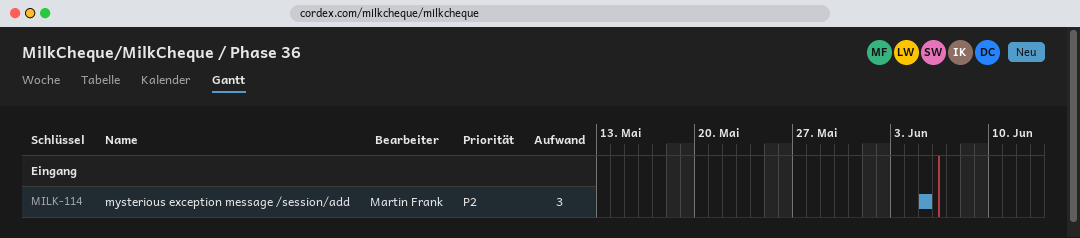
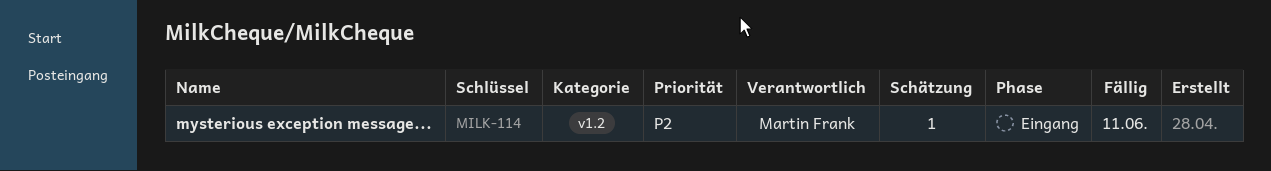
MILK-114, estimate: 3 -> 1
MILK-114, due: Jun 5 -> Jun 11

